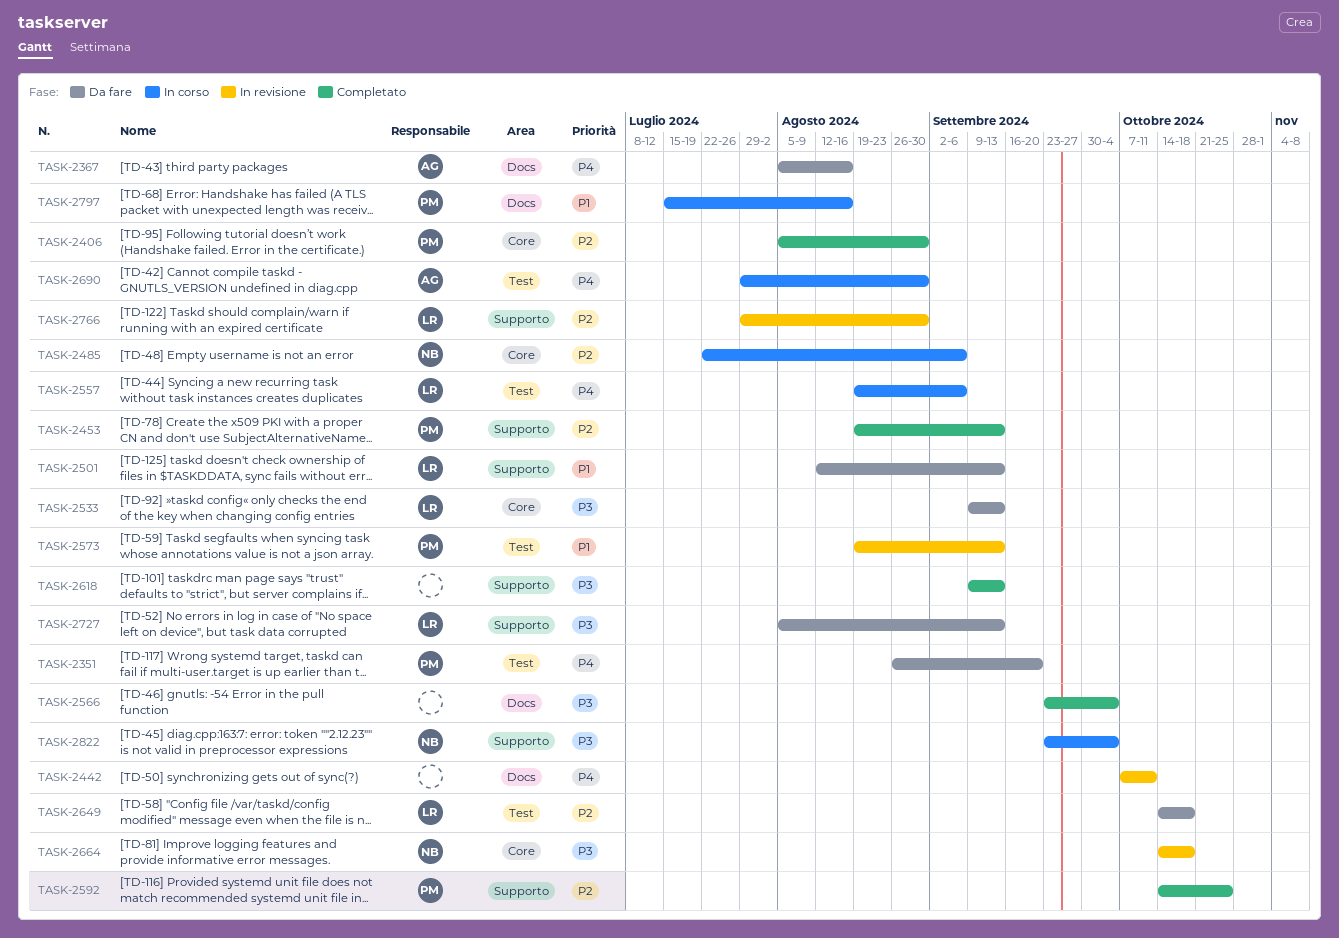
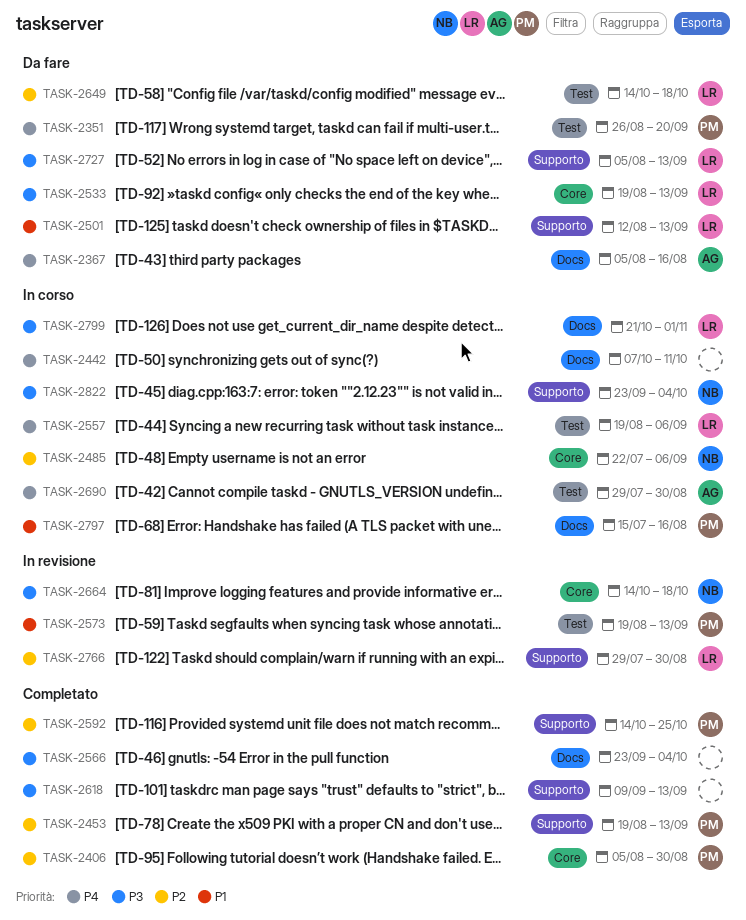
TASK-2442, status: In revisione -> In corso
TASK-2533, start: Sep 9 -> Aug 19
TASK-2799: none -> present

